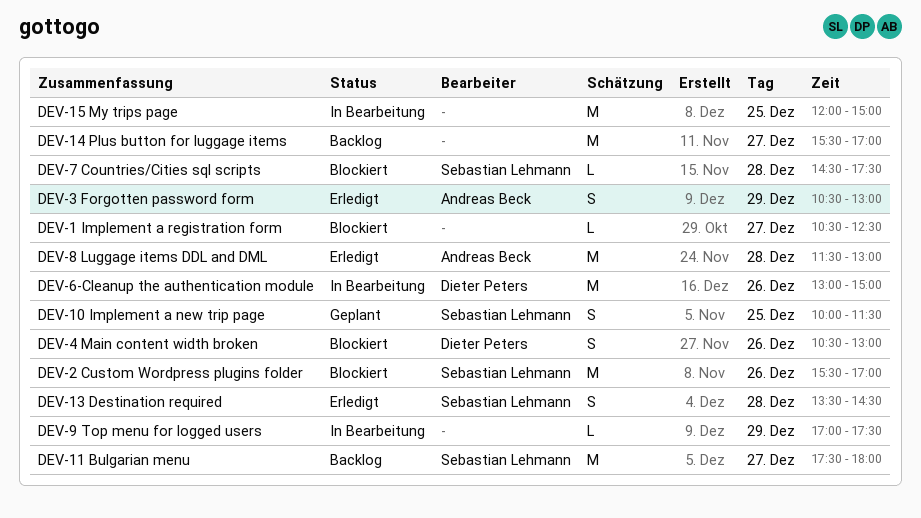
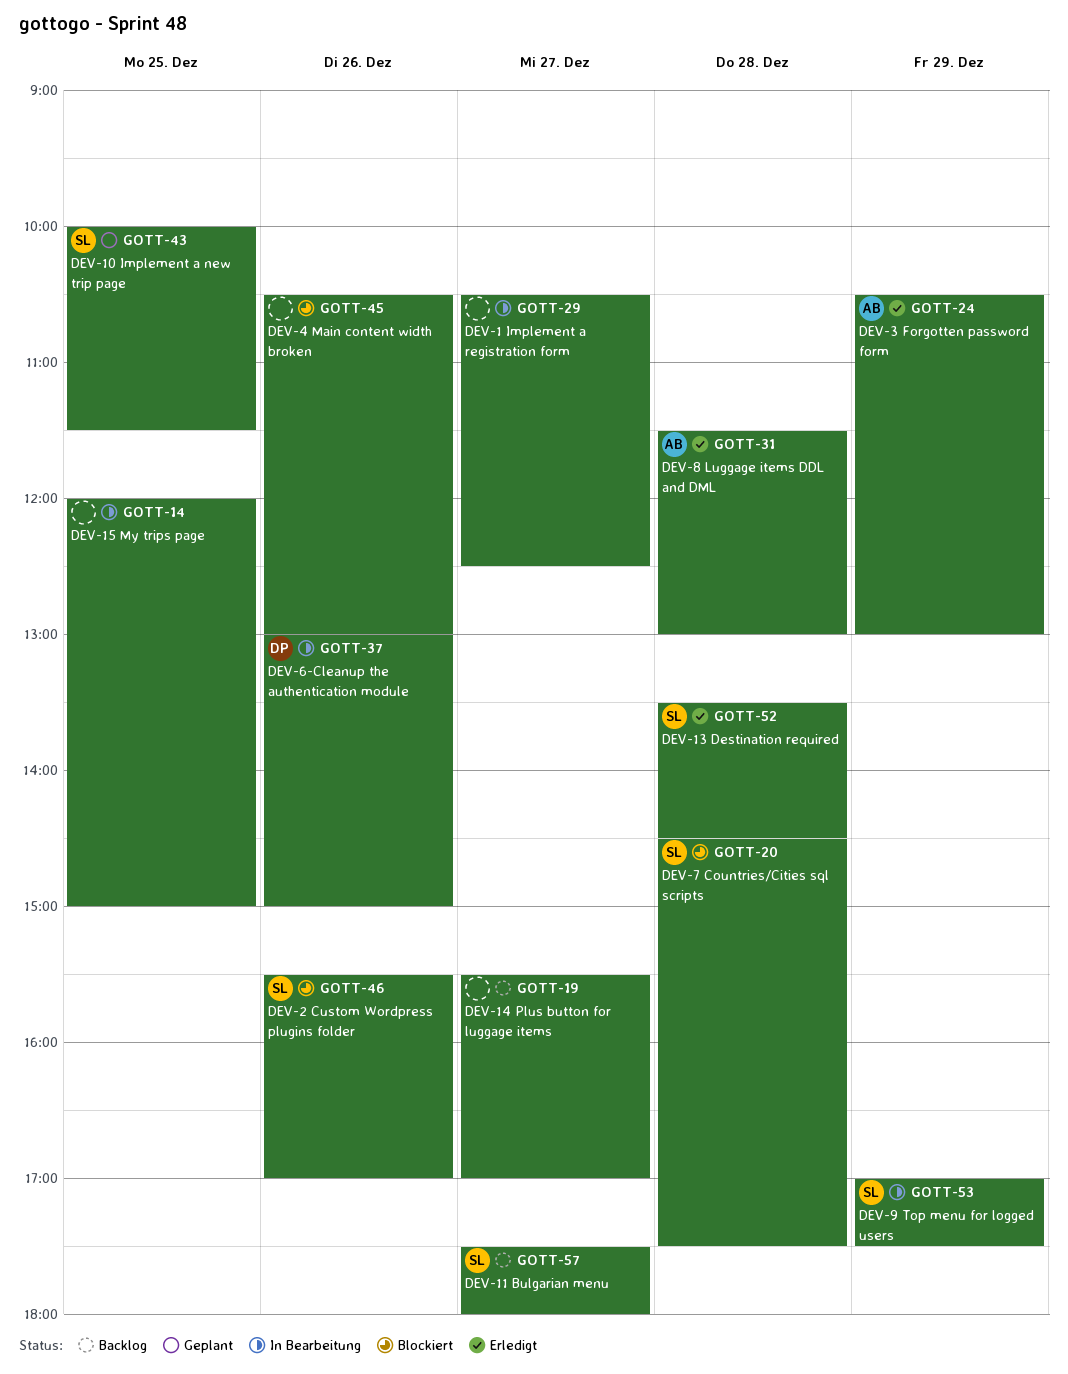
DEV-1 Implement a registration form, status: Blockiert -> In Bearbeitung
DEV-4 Main content width broken, owner: Dieter Peters -> none
DEV-9 Top menu for logged users, owner: none -> Sebastian Lehmann

